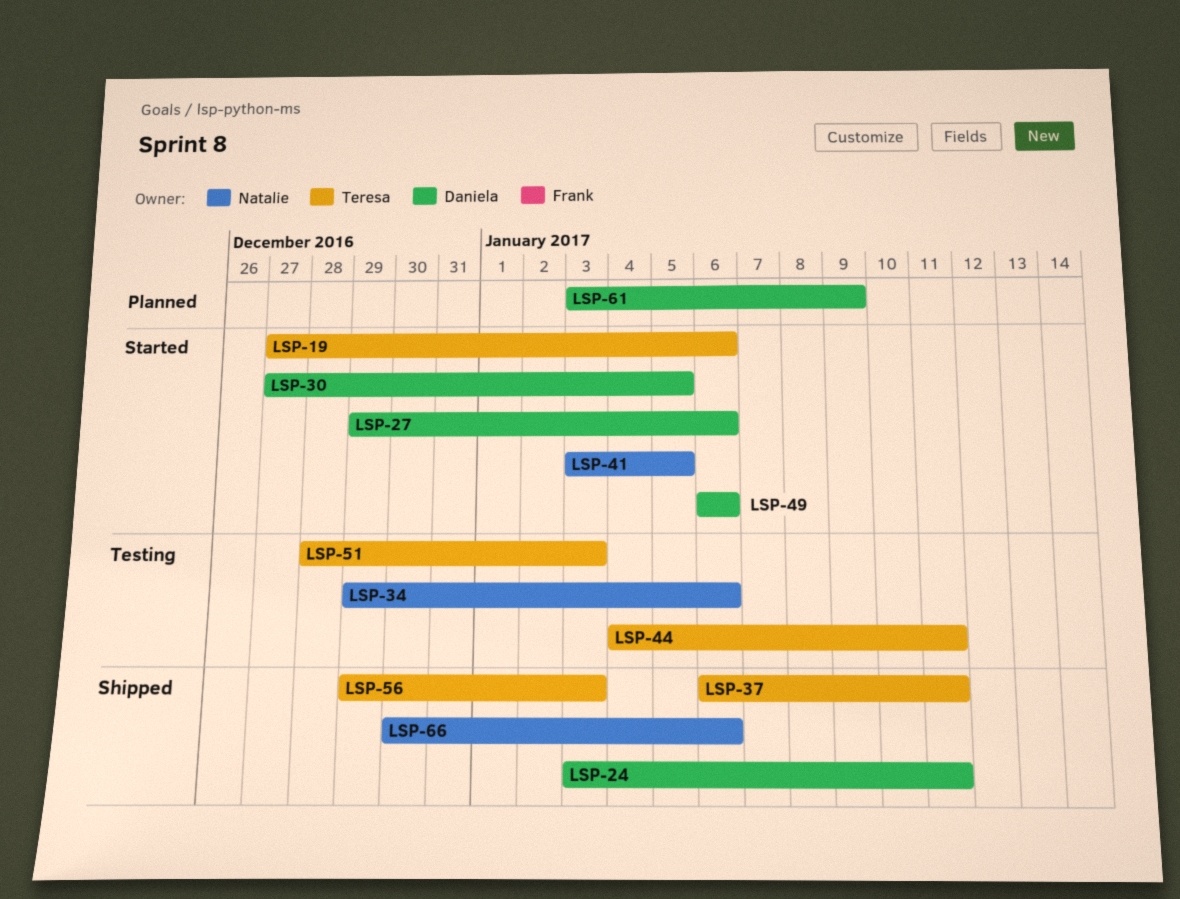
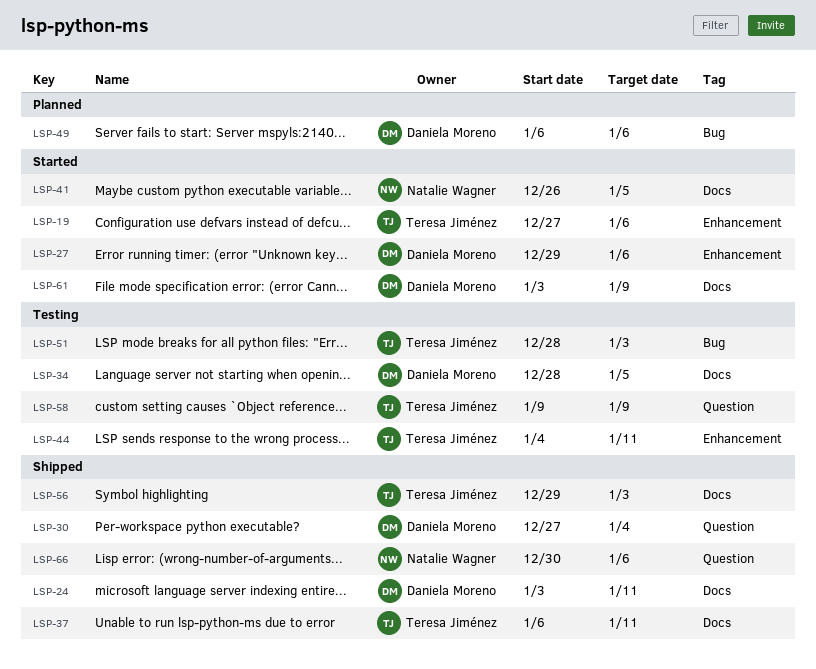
LSP-30, status: Started -> Shipped
LSP-30, due: Jan 5 -> Jan 4
LSP-34, owner: Natalie Wagner -> Daniela Moreno
LSP-34, start: Dec 29 -> Dec 28
LSP-34, due: Jan 6 -> Jan 5
LSP-41, start: Jan 3 -> Dec 26
LSP-49, status: Started -> Planned
LSP-58: none -> present
LSP-61, status: Planned -> Started

